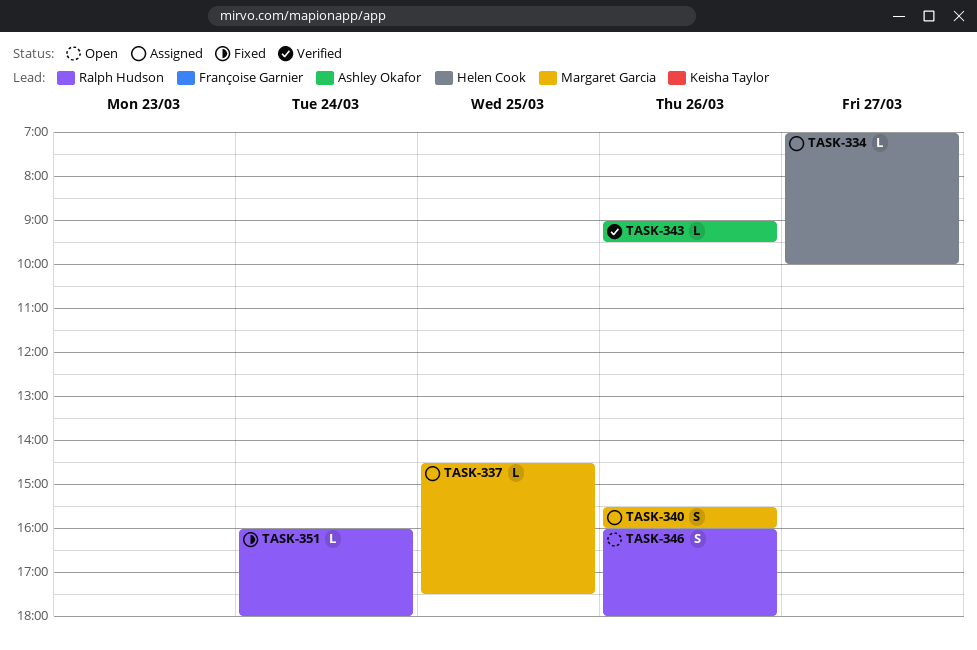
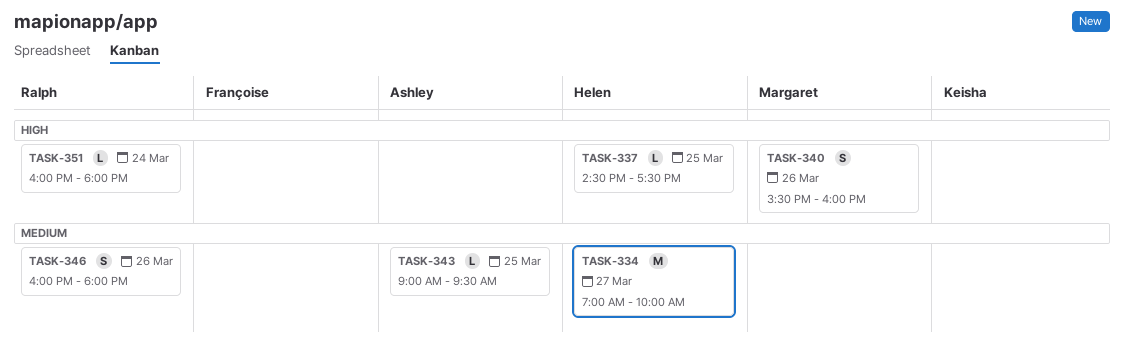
TASK-334, estimate: L -> M
TASK-337, owner: Margaret Garcia -> Helen Cook
TASK-343, day: Mar 26 -> Mar 25

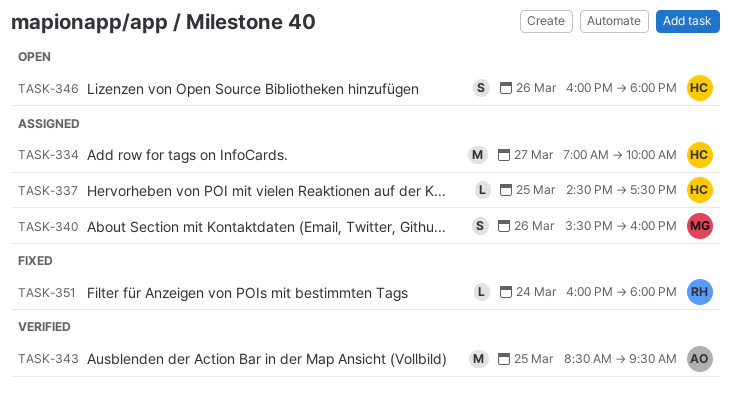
TASK-343, estimate: L -> M
TASK-343, begins: 09:00 -> 08:30
TASK-346, owner: Ralph -> Helen

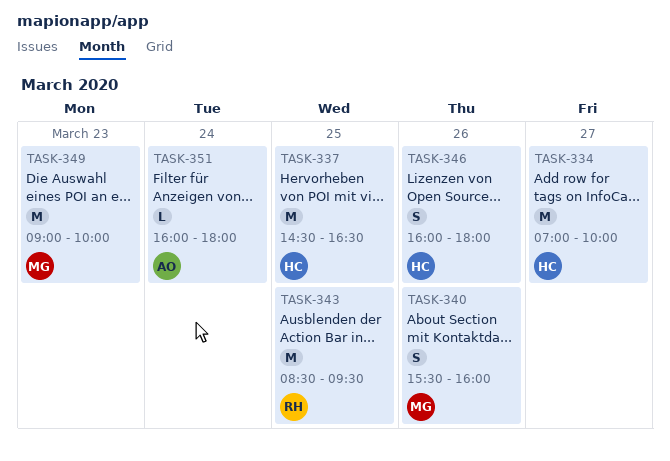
TASK-337, estimate: L -> M
TASK-337, ends: 17:30 -> 16:30
TASK-343, owner: AO -> RH
TASK-349: none -> present
TASK-351, owner: RH -> AO

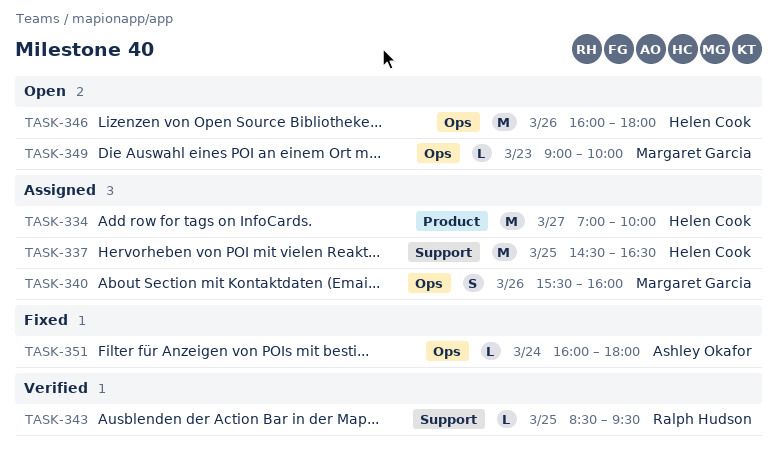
TASK-343, estimate: M -> L
TASK-346, estimate: S -> M
TASK-349, estimate: M -> L

